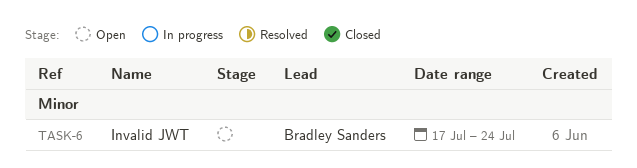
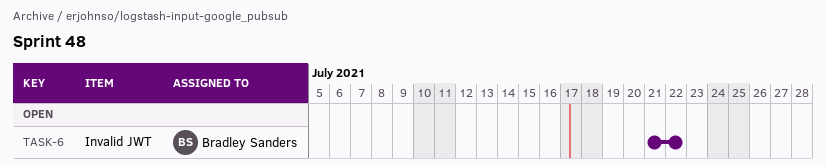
TASK-6, start: Jul 17 -> Jul 21
TASK-6, due: Jul 24 -> Jul 22

